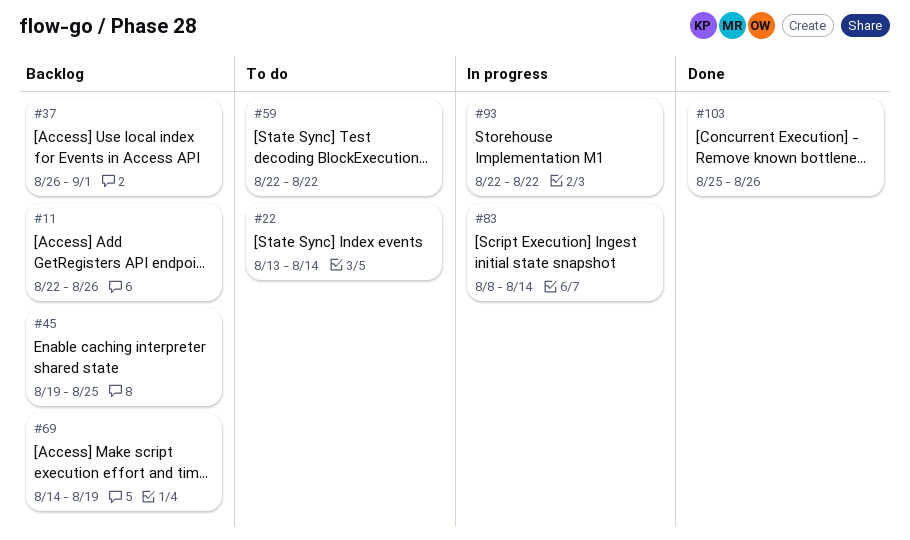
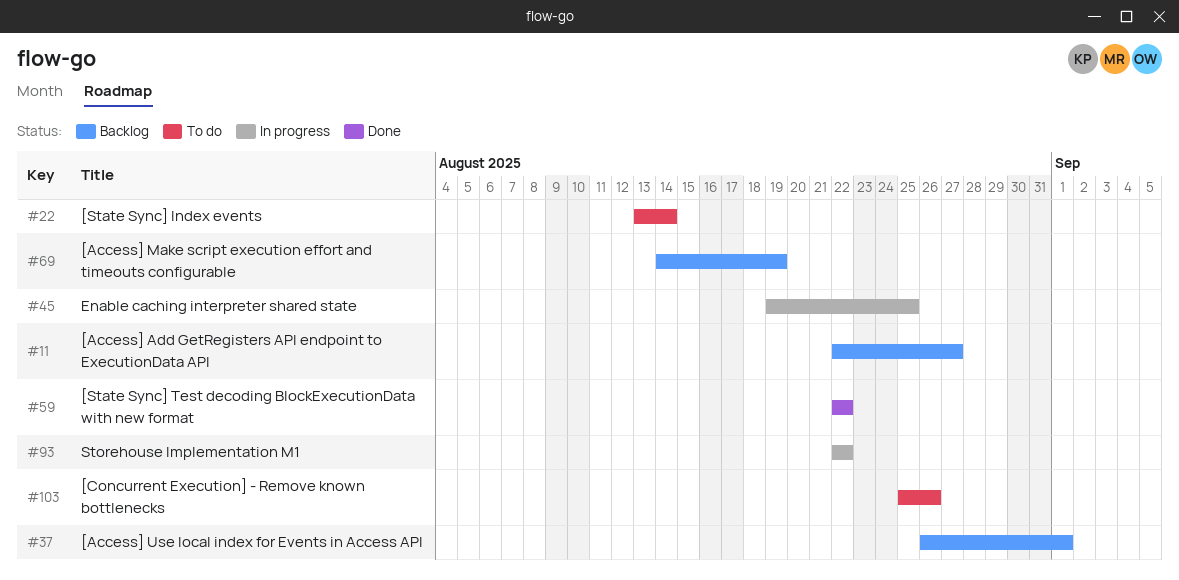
#11, due: Aug 26 -> Aug 27
#45, status: Backlog -> In progress
#59, status: To do -> Done
#83: present -> none
#103, status: Done -> To do

